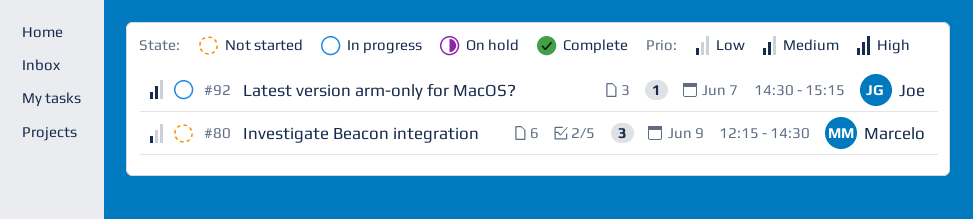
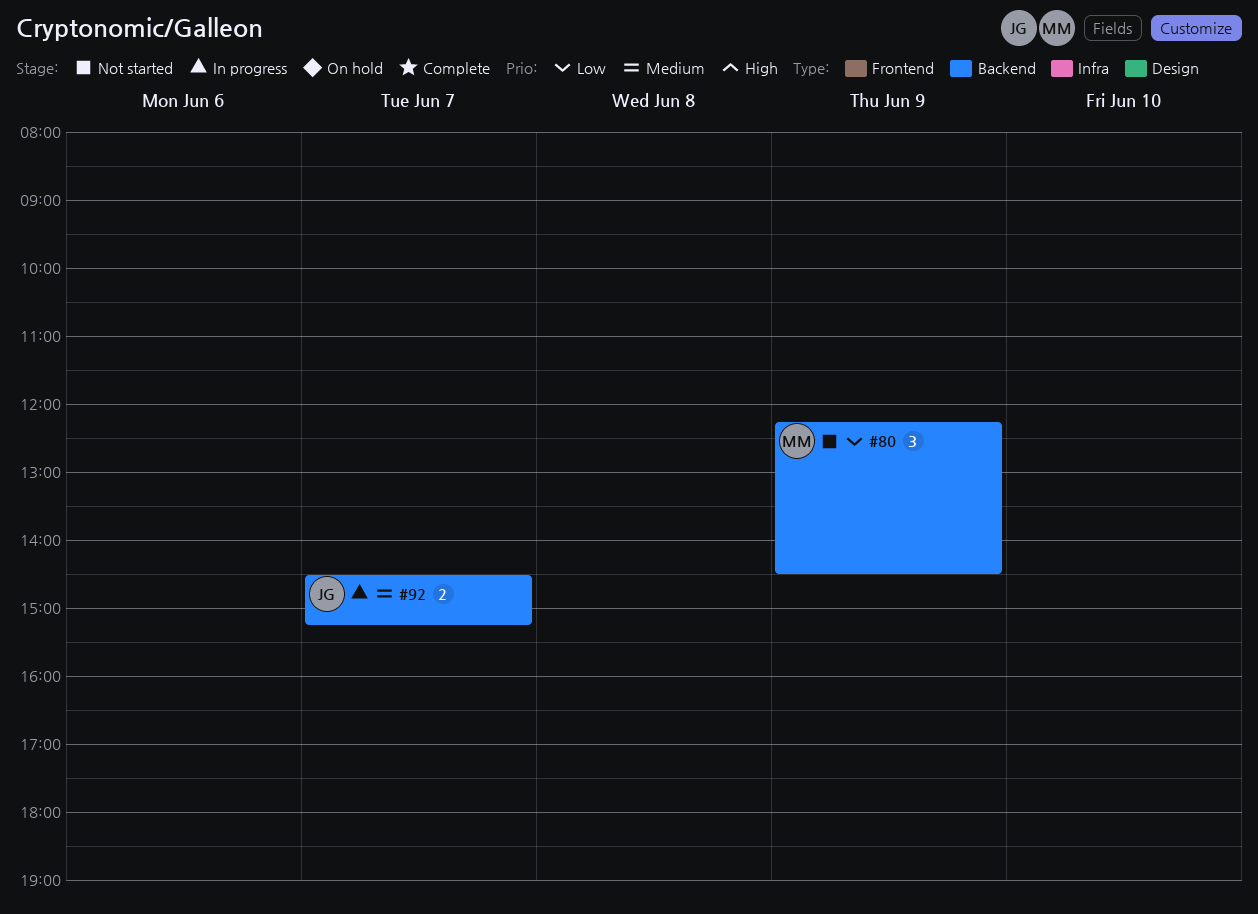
#92, estimate: 1 -> 2

